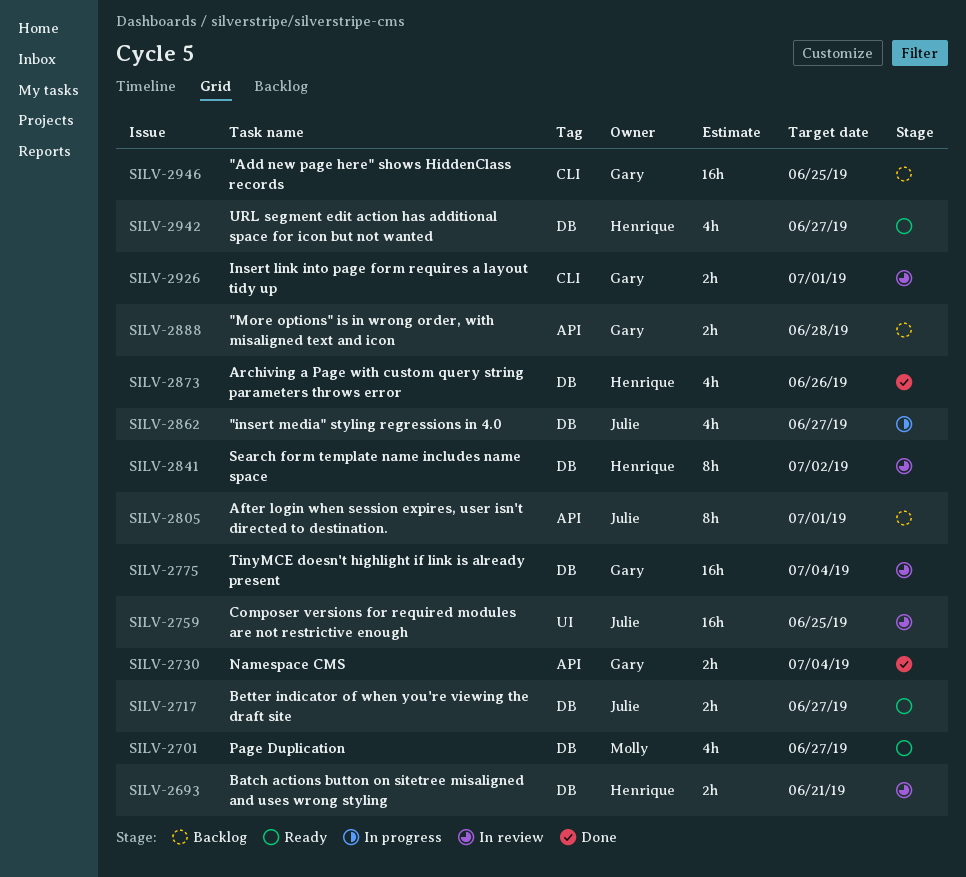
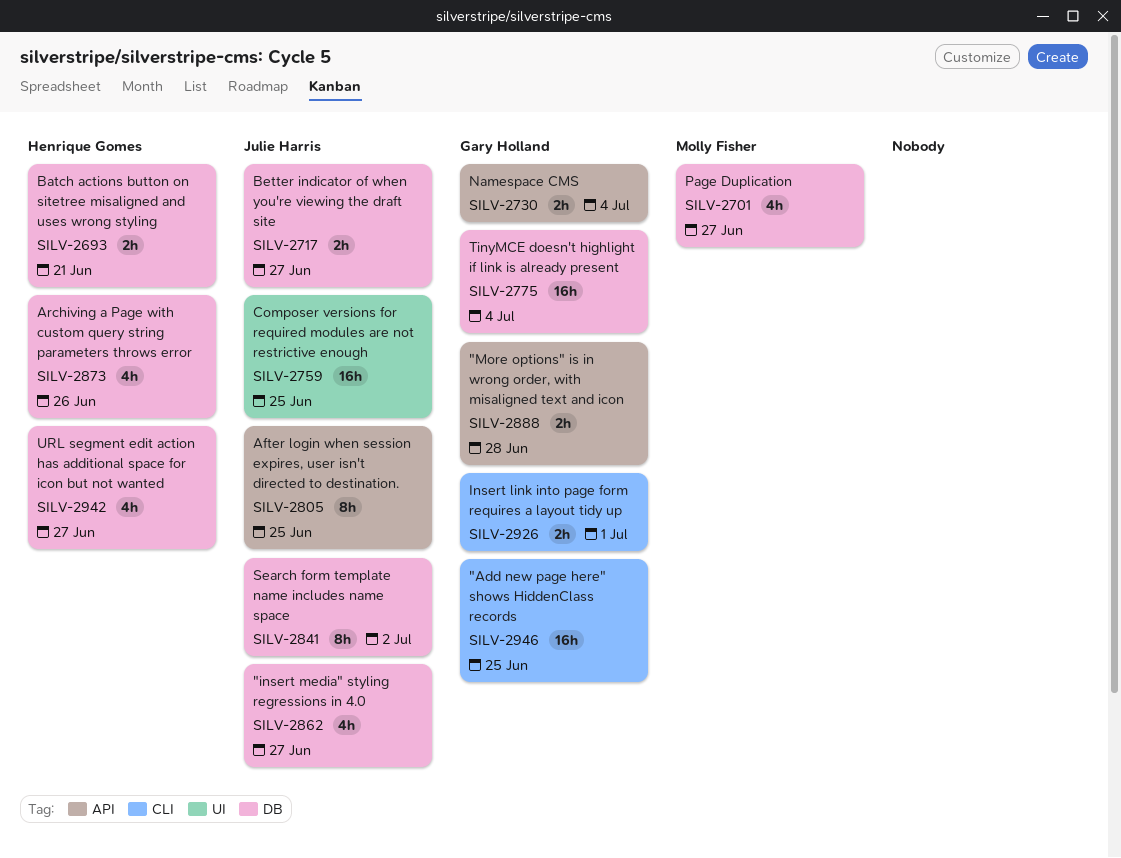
SILV-2805, due: Jul 1 -> Jun 25
SILV-2841, owner: Henrique Gomes -> Julie Harris

